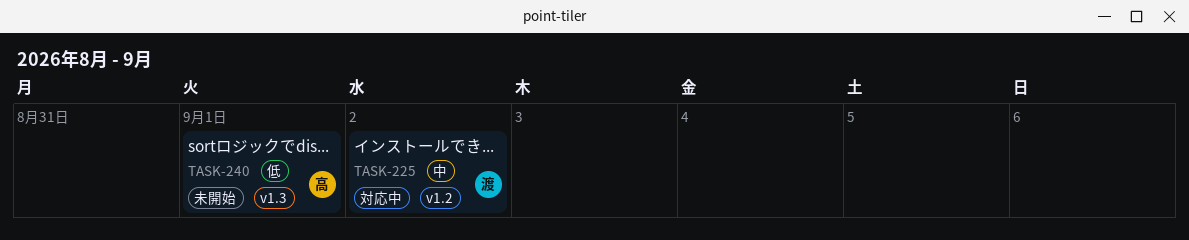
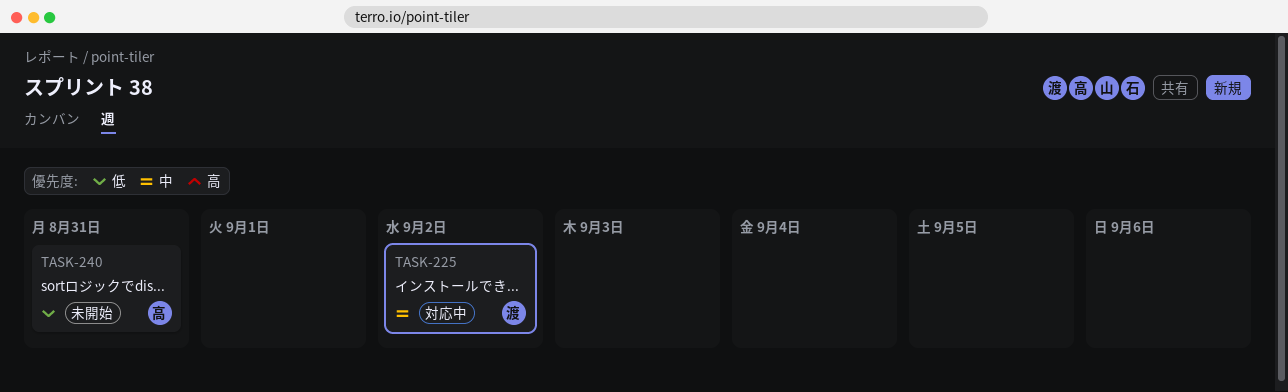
TASK-240, due: Sep 1 -> Aug 31

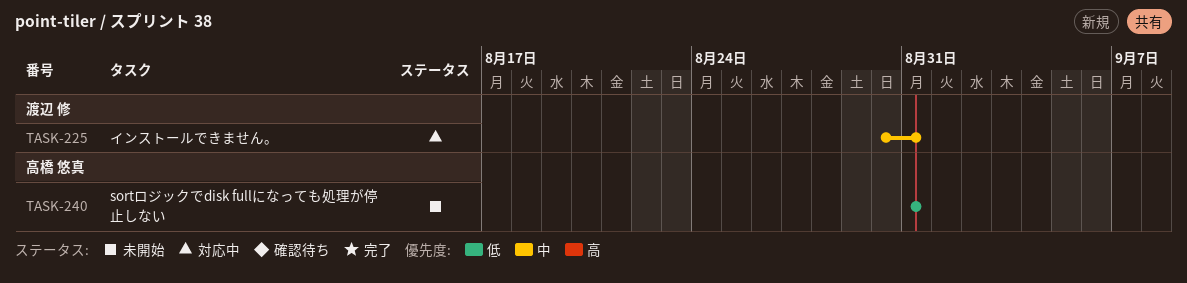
TASK-225, due: Sep 2 -> Aug 31

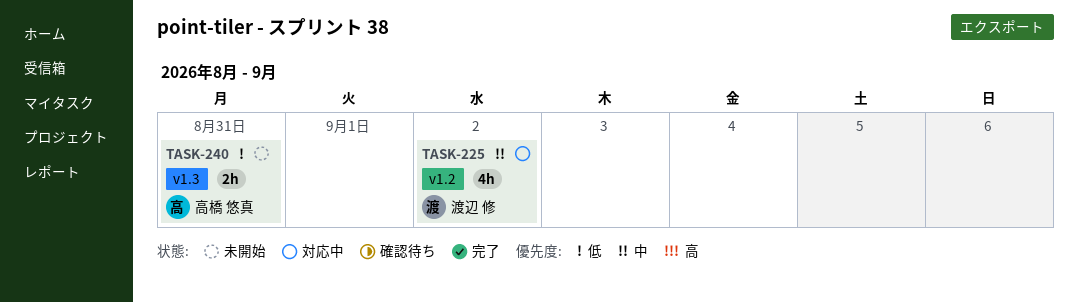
TASK-225, due: Aug 31 -> Sep 2

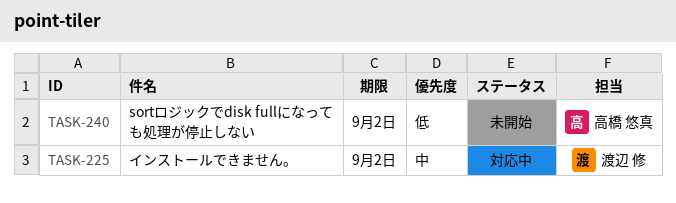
TASK-240, due: Aug 31 -> Sep 2

